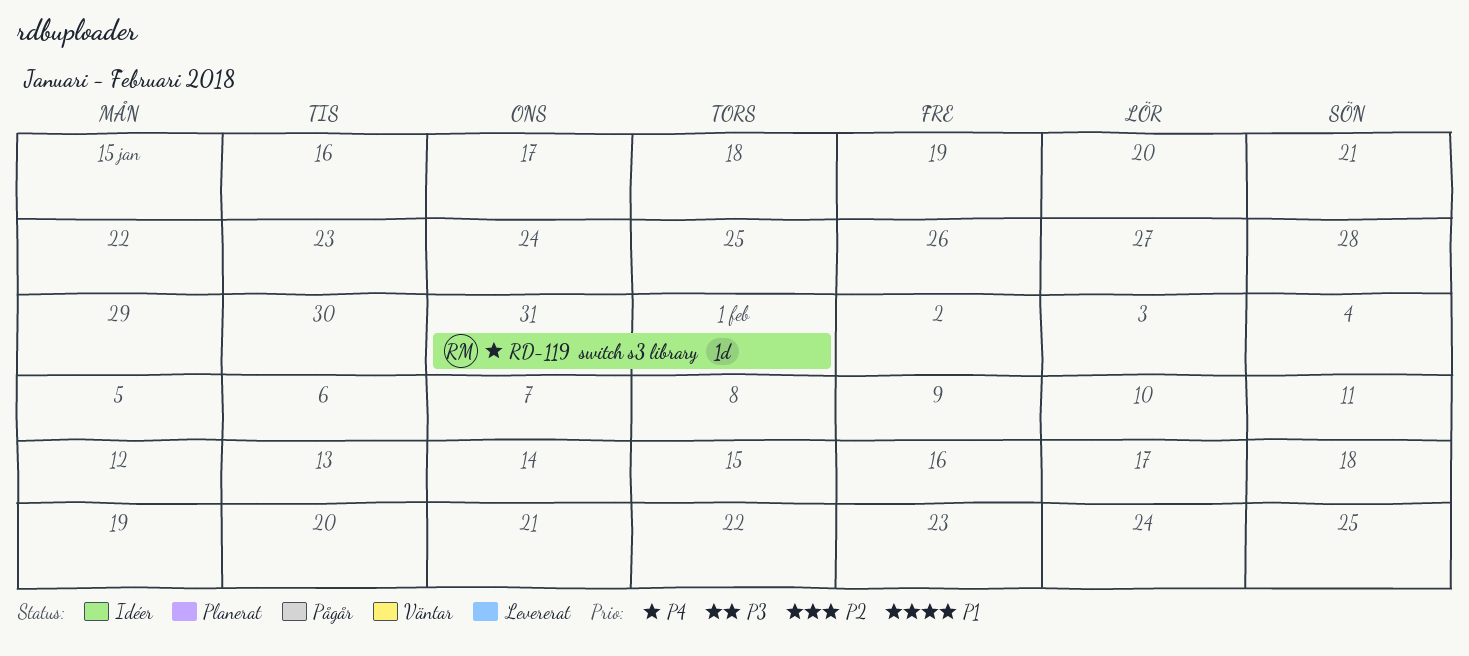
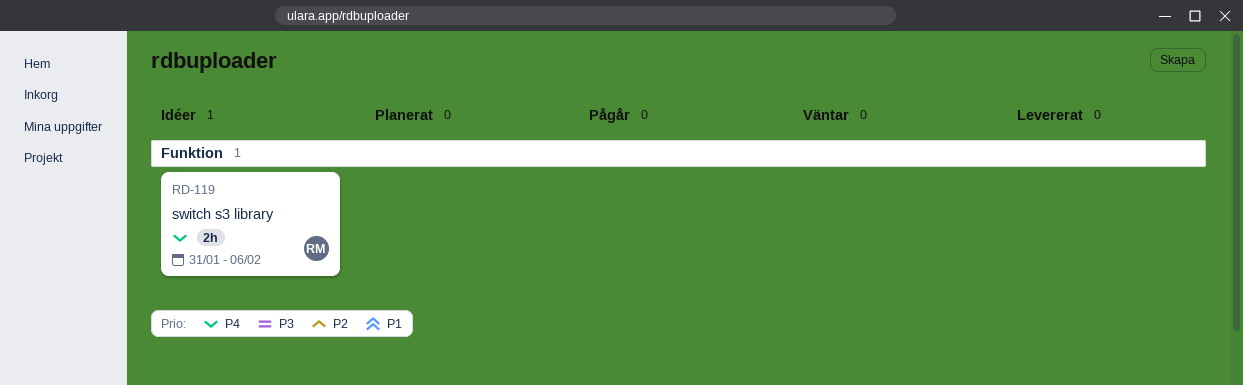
RD-119, estimate: 1d -> 2h
RD-119, due: Feb 1 -> Feb 6

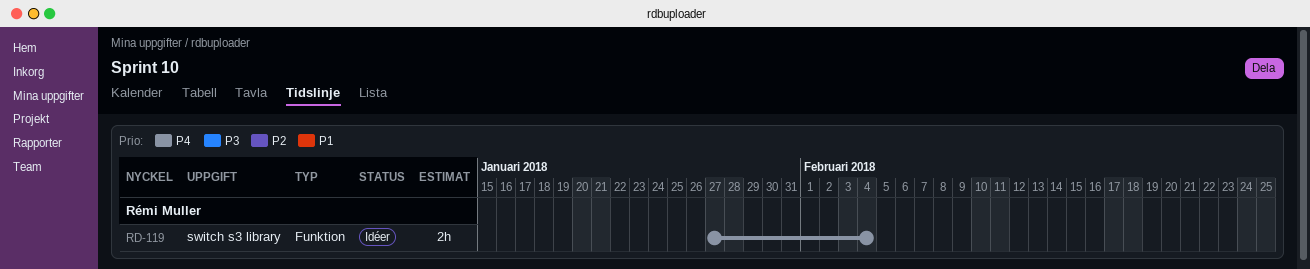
RD-119, start: Jan 31 -> Jan 27
RD-119, due: Feb 6 -> Feb 4

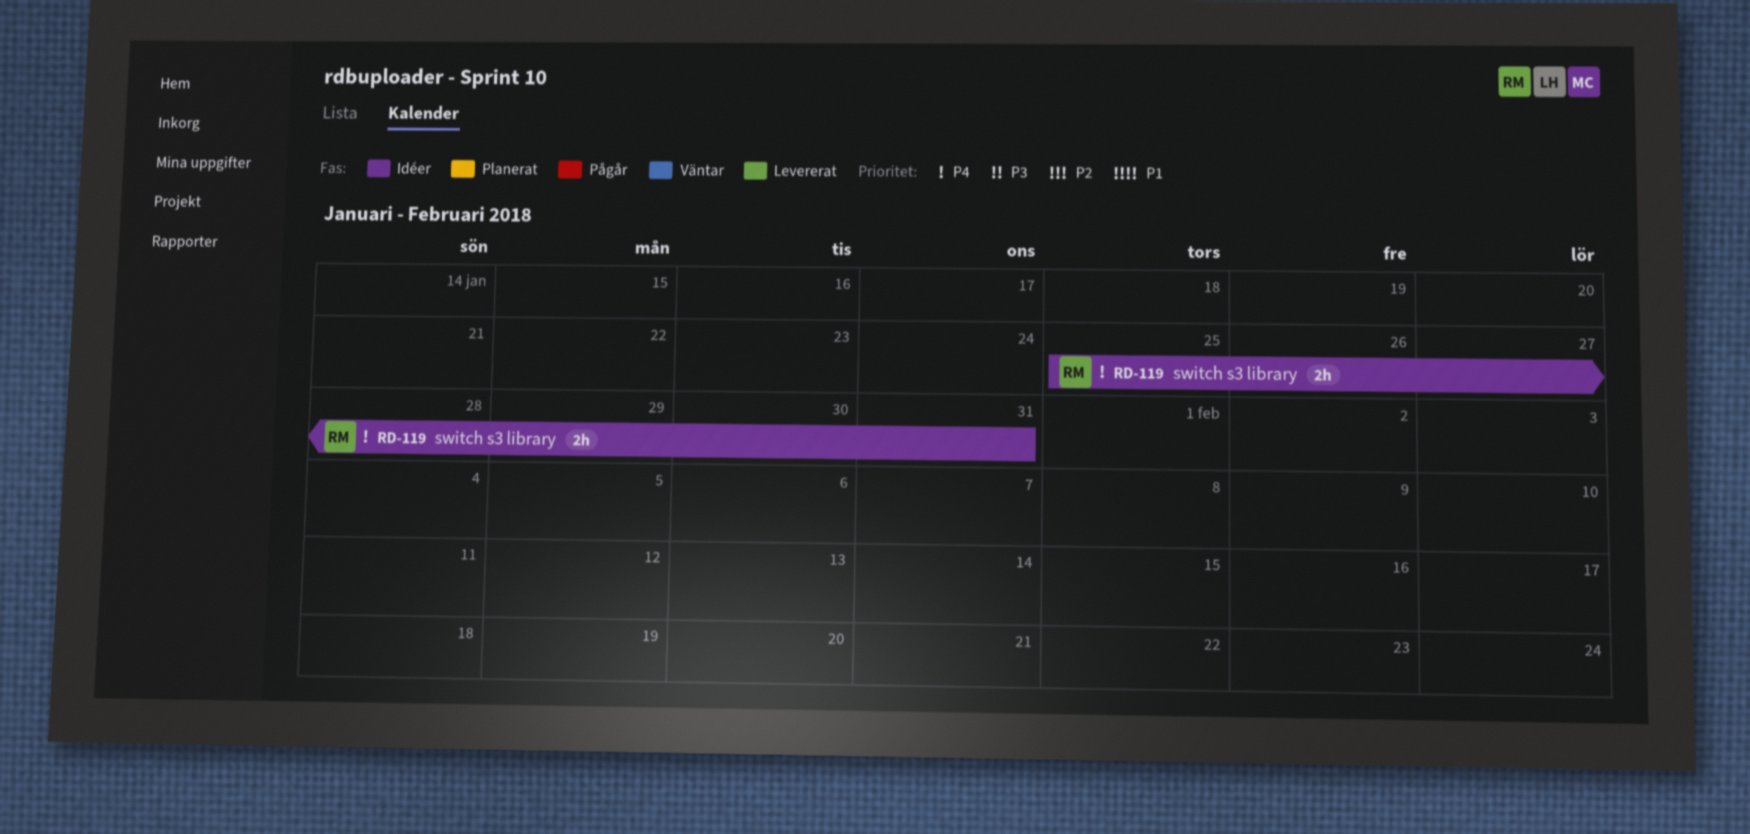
RD-119, start: Jan 27 -> Jan 25
RD-119, due: Feb 4 -> Jan 31

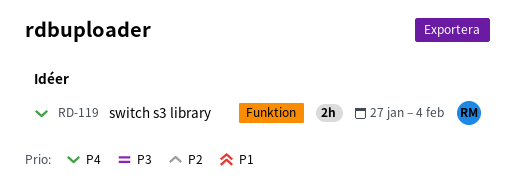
RD-119, start: Jan 25 -> Jan 27
RD-119, due: Jan 31 -> Feb 4

